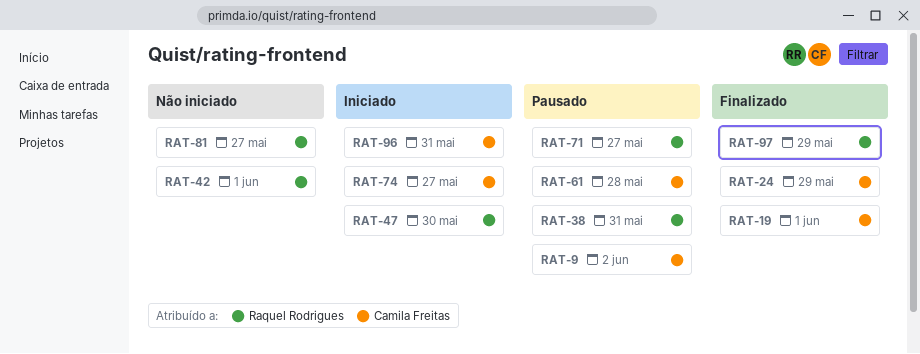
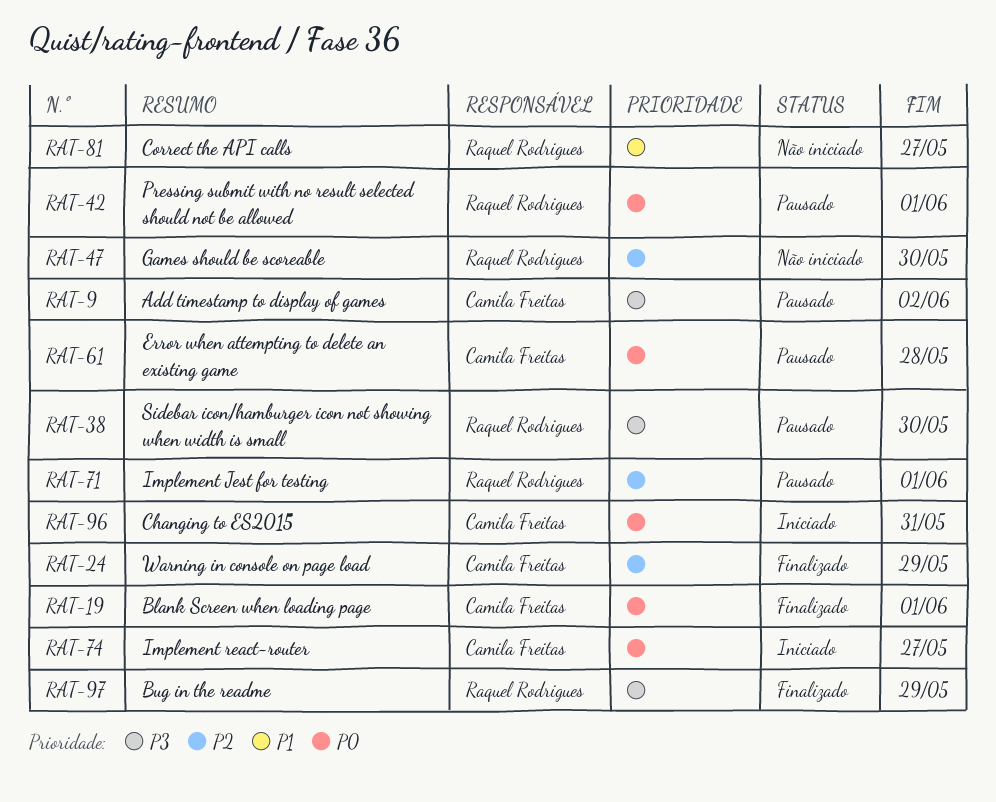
RAT-38, due: May 31 -> May 30
RAT-42, status: Não iniciado -> Pausado
RAT-47, status: Iniciado -> Não iniciado
RAT-71, due: May 27 -> Jun 1

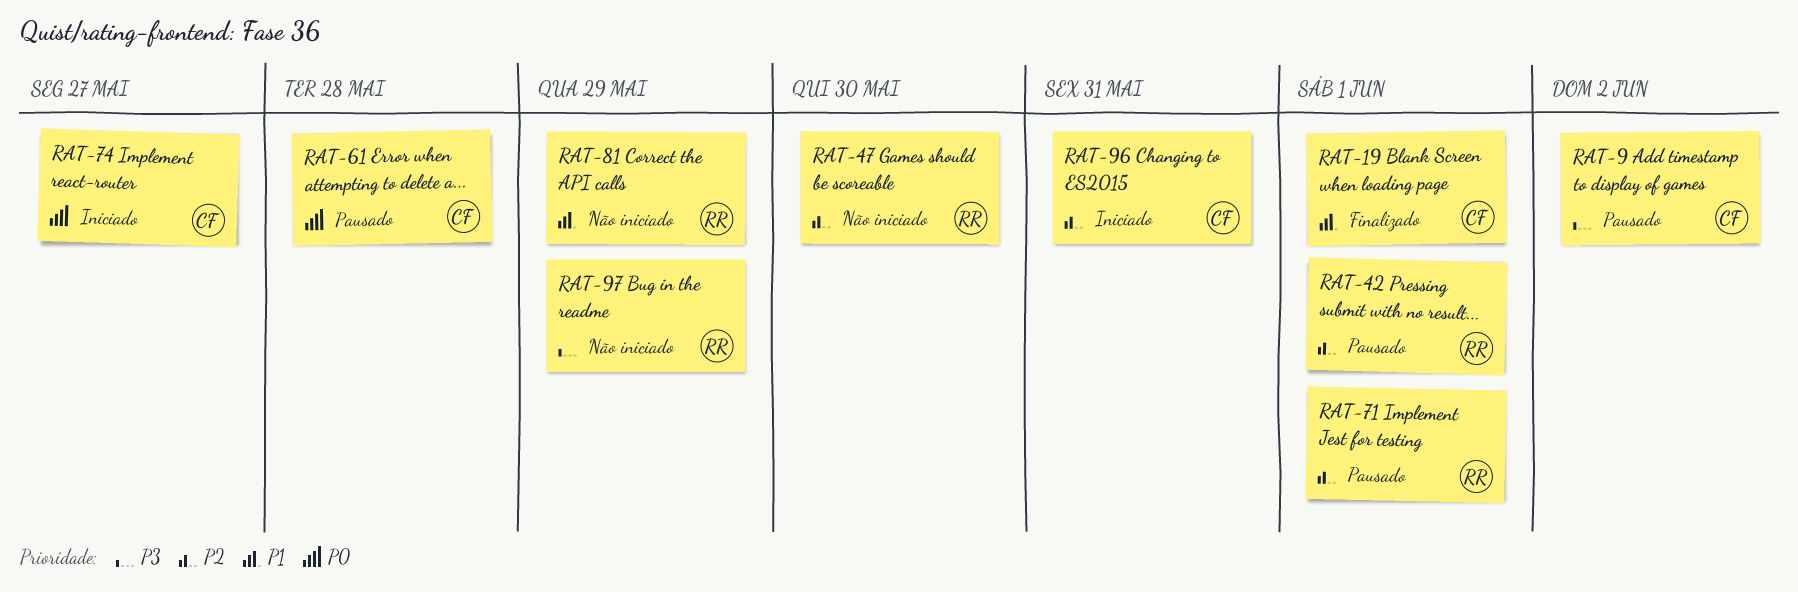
RAT-19, priority: P0 -> P1
RAT-24: present -> none
RAT-38: present -> none
RAT-42, priority: P0 -> P2
RAT-81, due: May 27 -> May 29
RAT-96, priority: P0 -> P2
RAT-97, status: Finalizado -> Não iniciado

